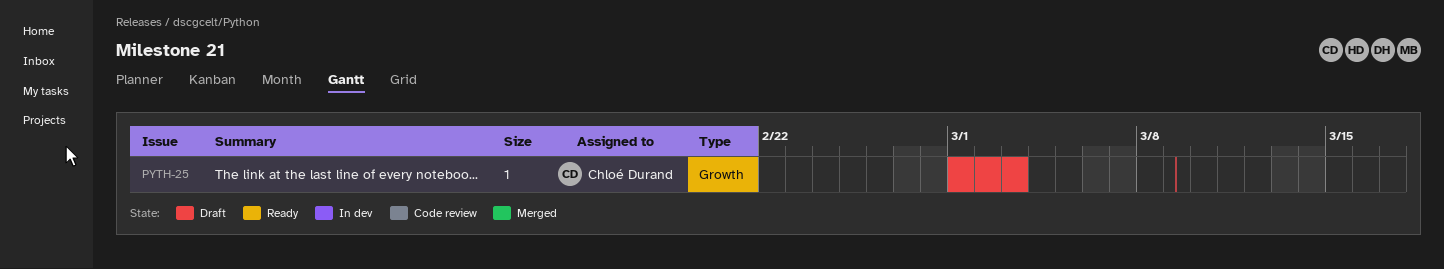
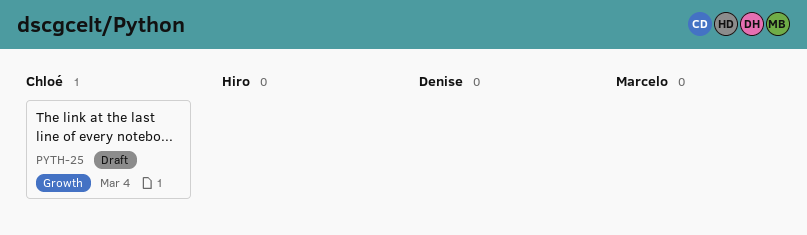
PYTH-25, due: Mar 3 -> Mar 4

